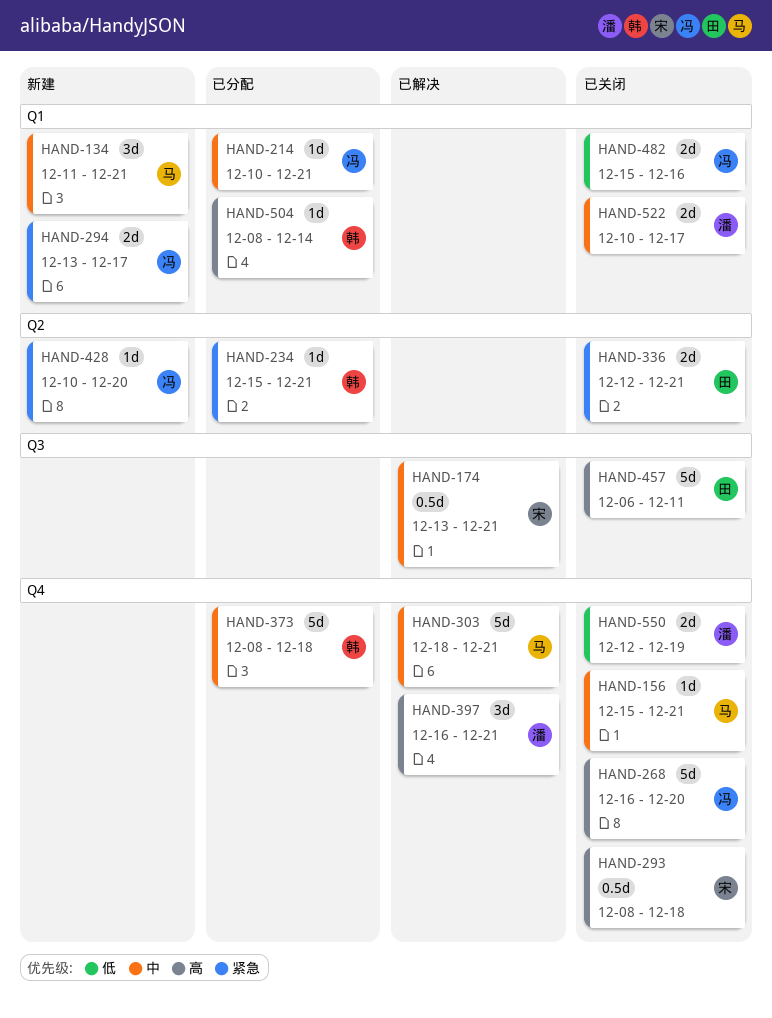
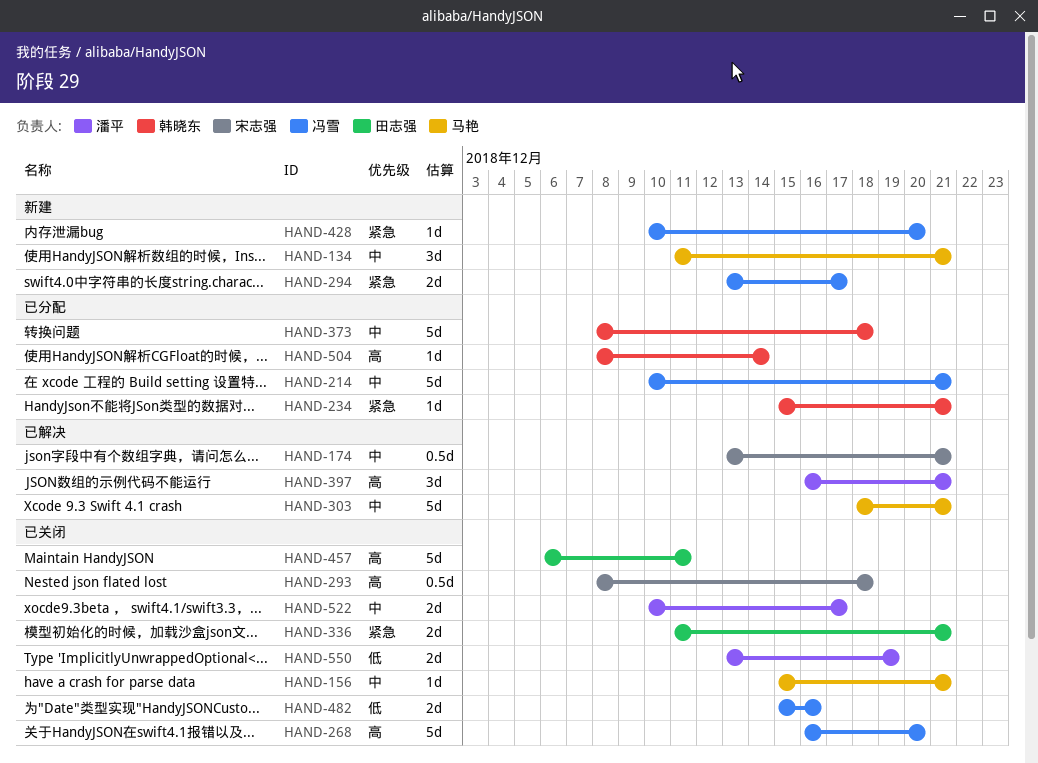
HAND-214, estimate: 1d -> 5d
HAND-336, start: Dec 12 -> Dec 11
HAND-550, start: Dec 12 -> Dec 13

